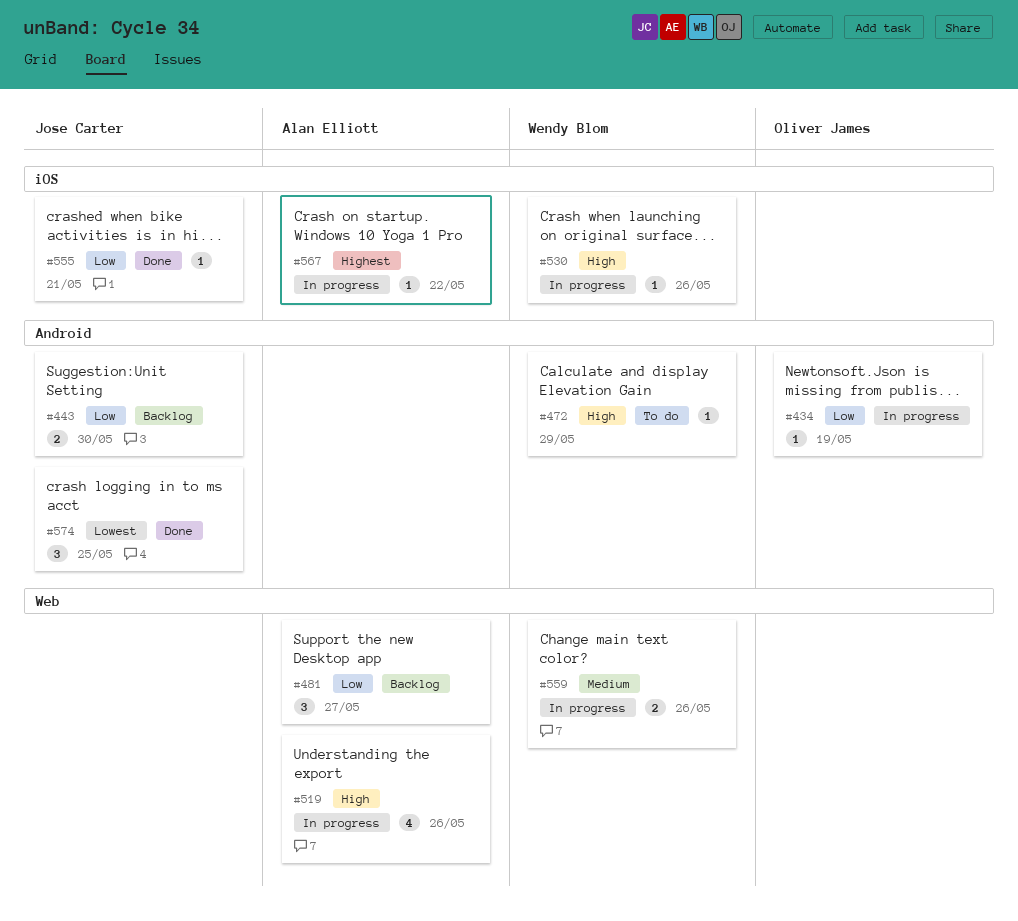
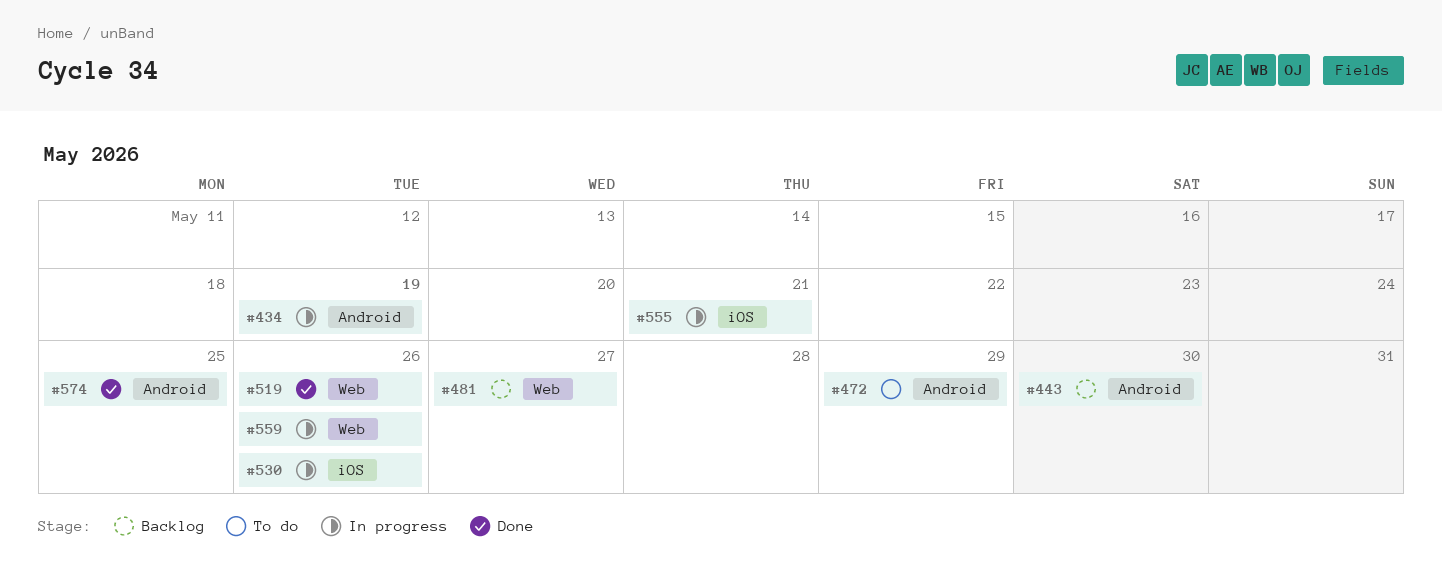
#519, status: In progress -> Done
#555, status: Done -> In progress
#567: present -> none

